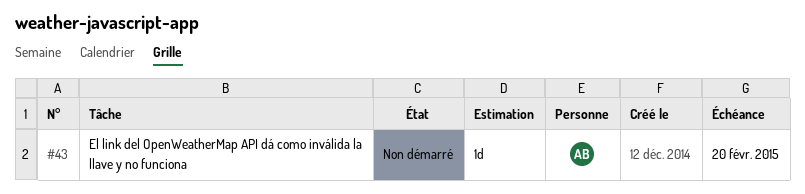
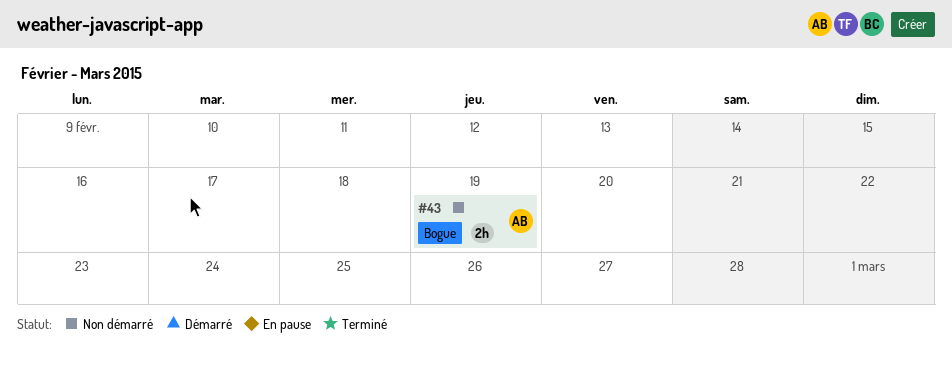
#43, estimate: 1d -> 2h
#43, due: Feb 20 -> Feb 19

